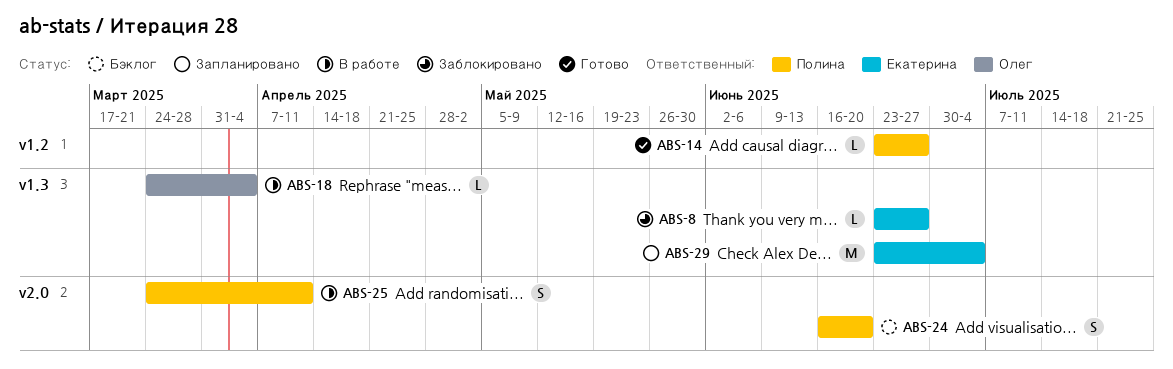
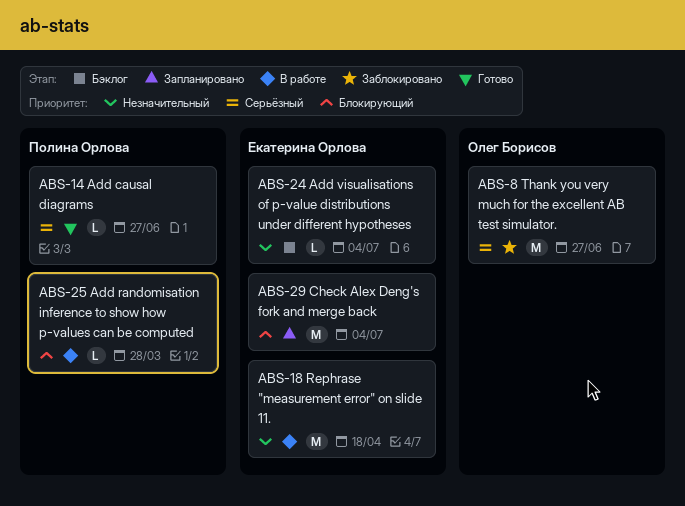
ABS-8, owner: Екатерина Орлова -> Олег Борисов
ABS-8, estimate: L -> M
ABS-18, owner: Олег Борисов -> Екатерина Орлова
ABS-18, estimate: L -> M
ABS-18, due: Apr 4 -> Apr 18
ABS-24, owner: Полина Орлова -> Екатерина Орлова
ABS-24, estimate: S -> L
ABS-24, due: Jun 20 -> Jul 4
ABS-25, estimate: S -> L
ABS-25, due: Apr 11 -> Mar 28

